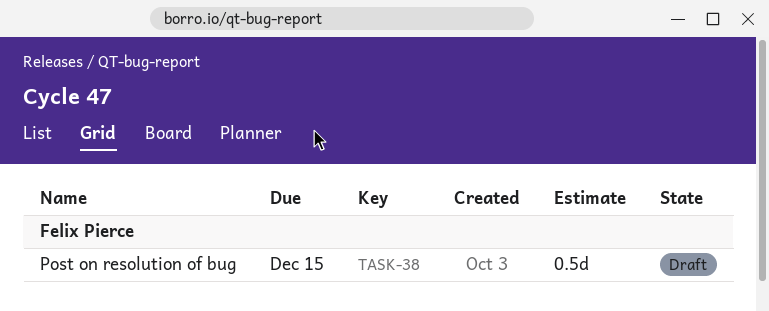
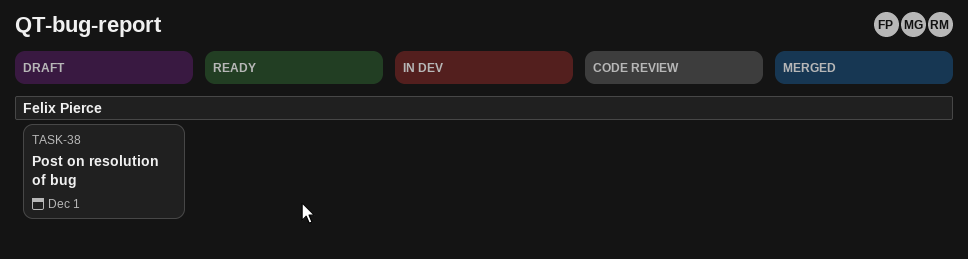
TASK-38, due: Dec 15 -> Dec 1

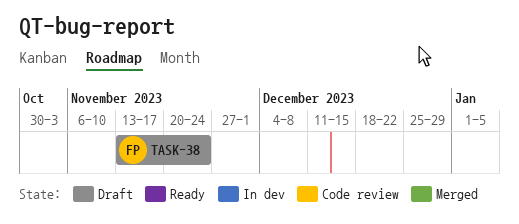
TASK-38, due: Dec 1 -> Nov 24

